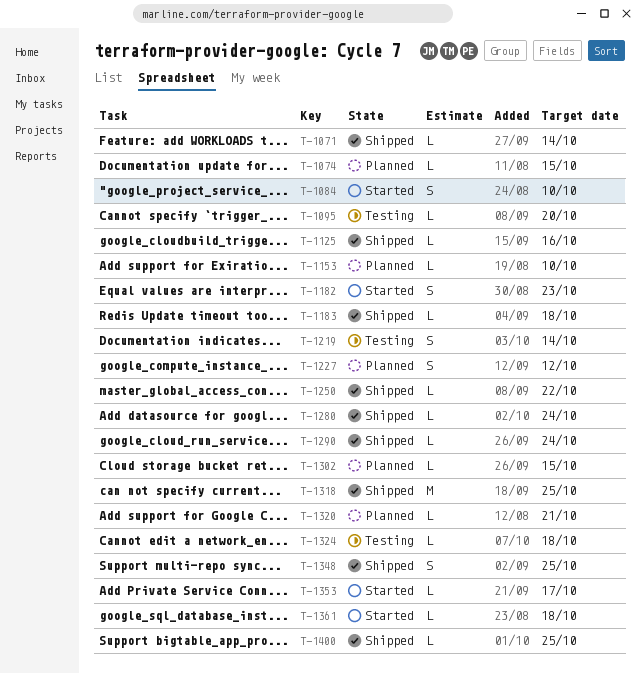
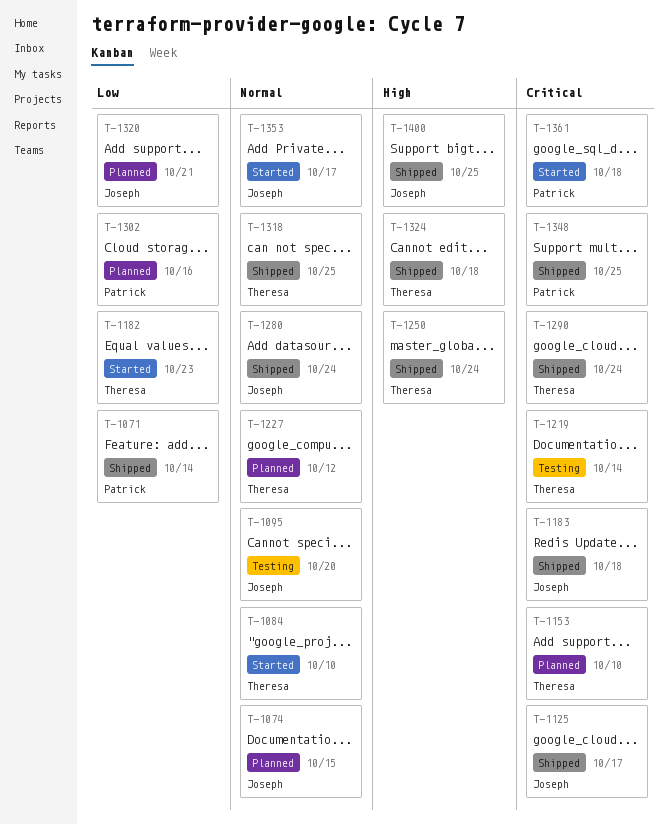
T-1125, due: Oct 16 -> Oct 17
T-1250, due: Oct 22 -> Oct 24
T-1302, due: Oct 15 -> Oct 16
T-1324, status: Testing -> Shipped

